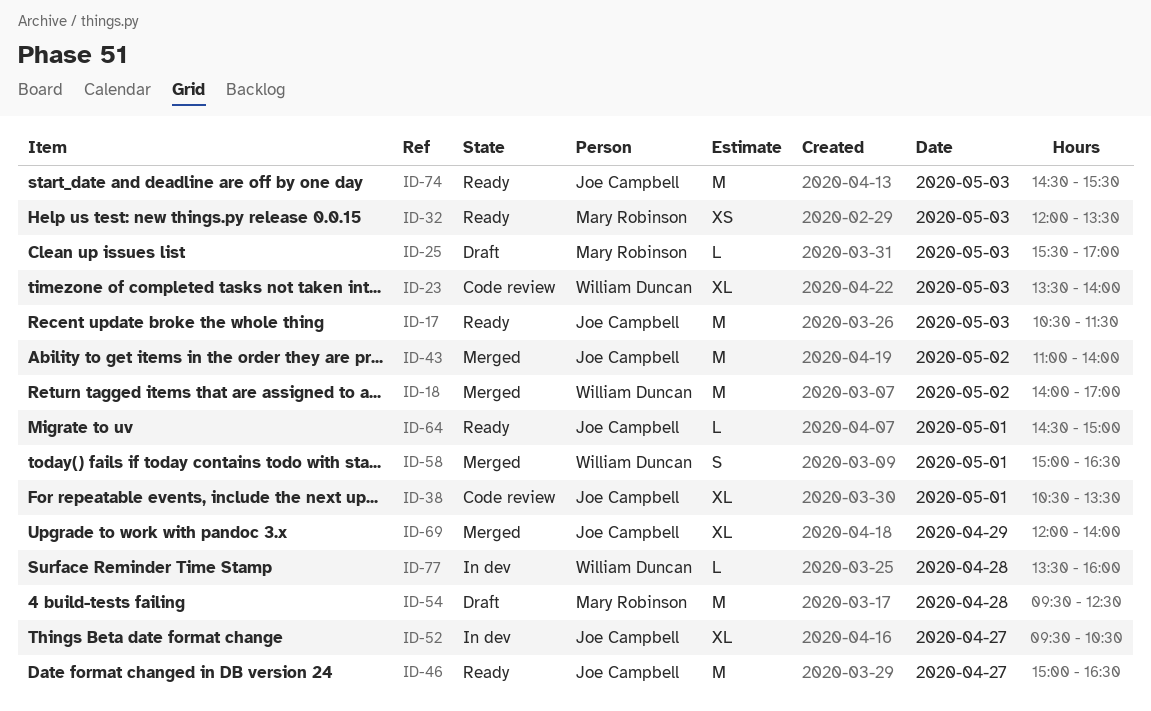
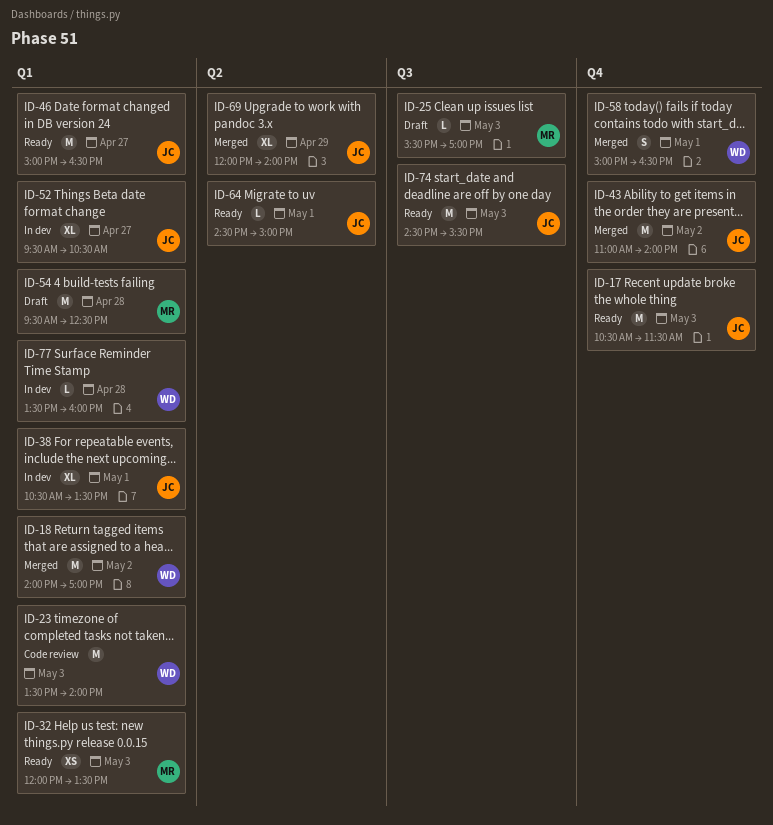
ID-23, estimate: XL -> M
ID-38, status: Code review -> In dev

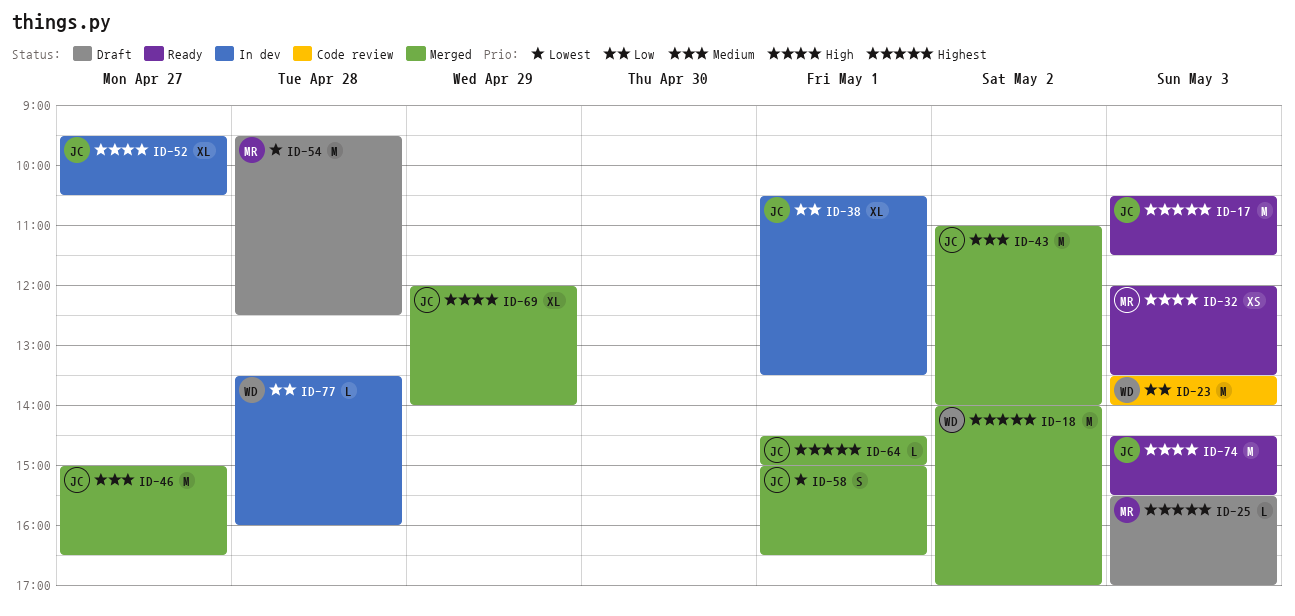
ID-46, status: Ready -> Merged
ID-58, owner: WD -> JC
ID-64, status: Ready -> Merged

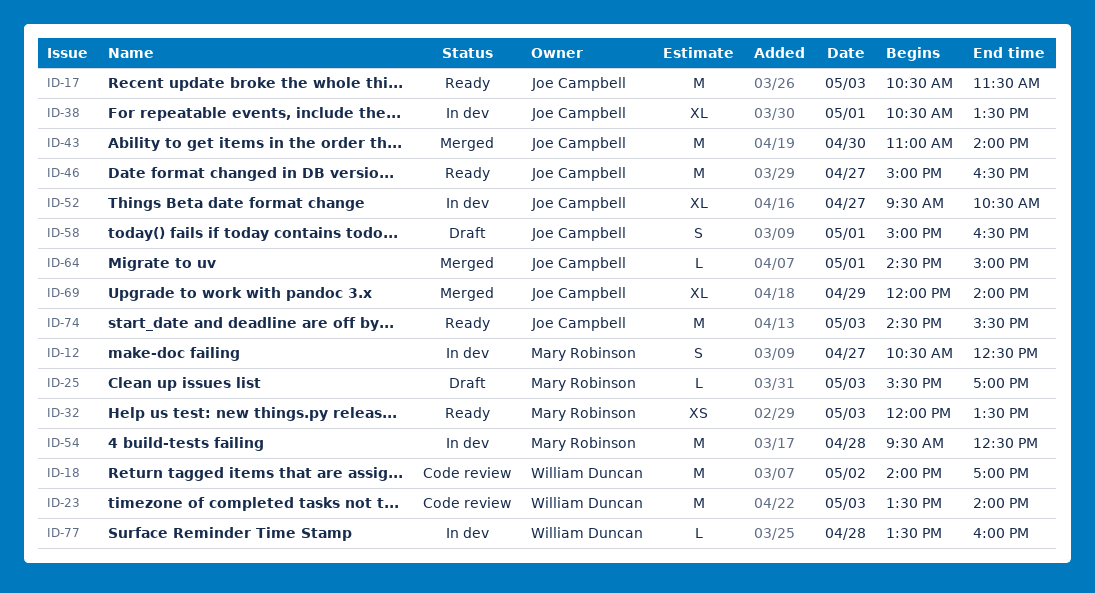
ID-12: none -> present
ID-18, status: Merged -> Code review
ID-43, day: May 2 -> Apr 30
ID-46, status: Merged -> Ready
ID-54, status: Draft -> In dev
ID-58, status: Merged -> Draft

